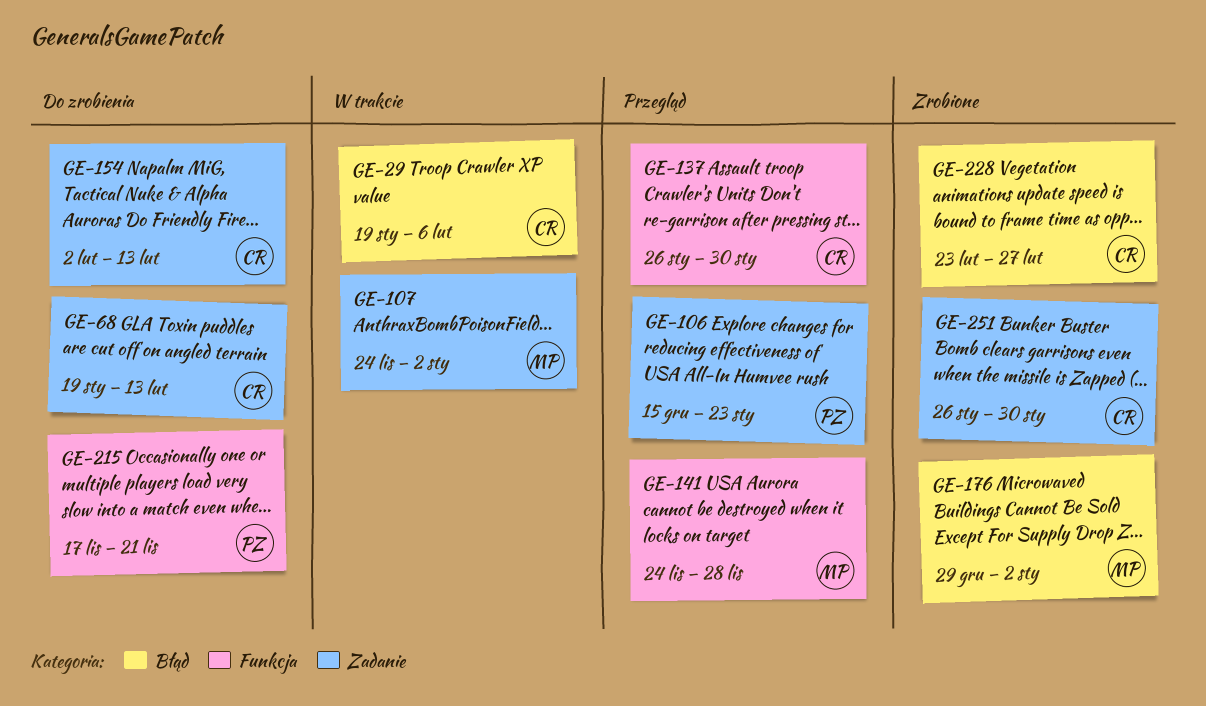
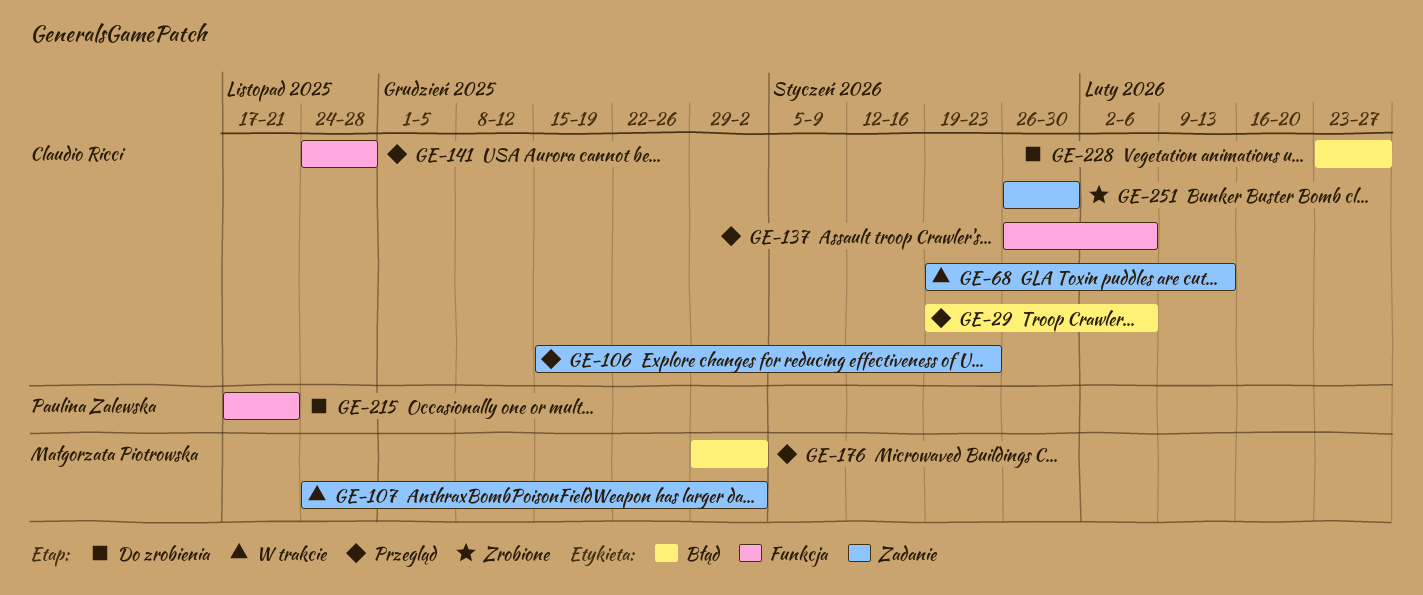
GE-29, status: W trakcie -> Przegląd
GE-68, status: Do zrobienia -> W trakcie
GE-106, owner: Paulina Zalewska -> Claudio Ricci
GE-137, due: Jan 30 -> Feb 6
GE-141, owner: Małgorzata Piotrowska -> Claudio Ricci
GE-154: present -> none
GE-176, status: Zrobione -> Przegląd
GE-228, status: Zrobione -> Do zrobienia

